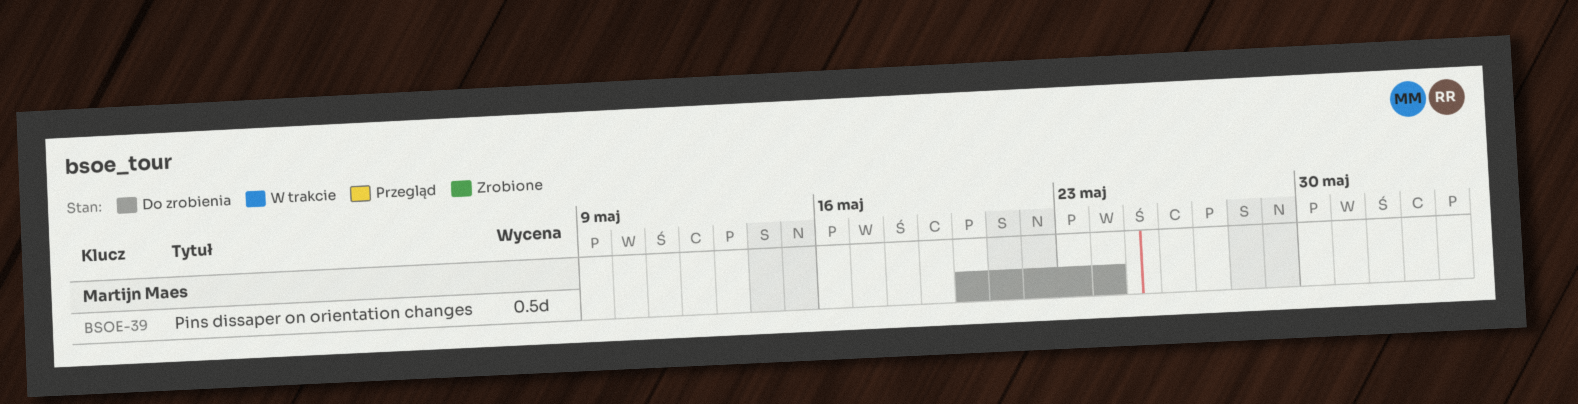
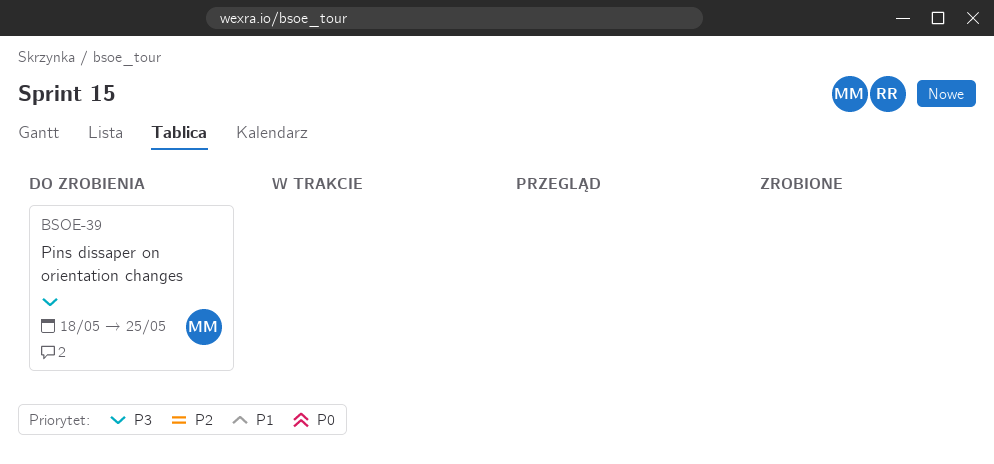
BSOE-39, start: May 20 -> May 18
BSOE-39, due: May 24 -> May 25

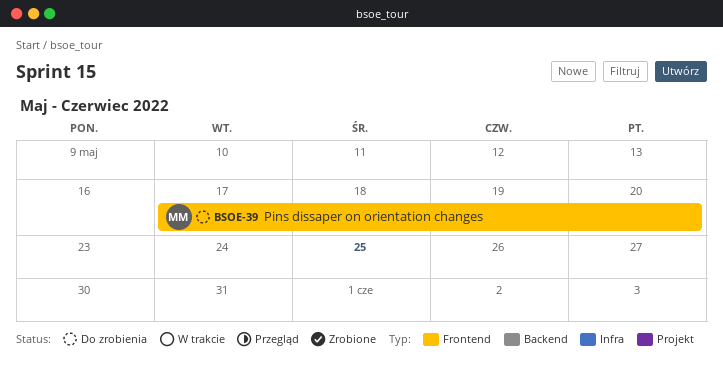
BSOE-39, start: May 18 -> May 17
BSOE-39, due: May 25 -> May 20

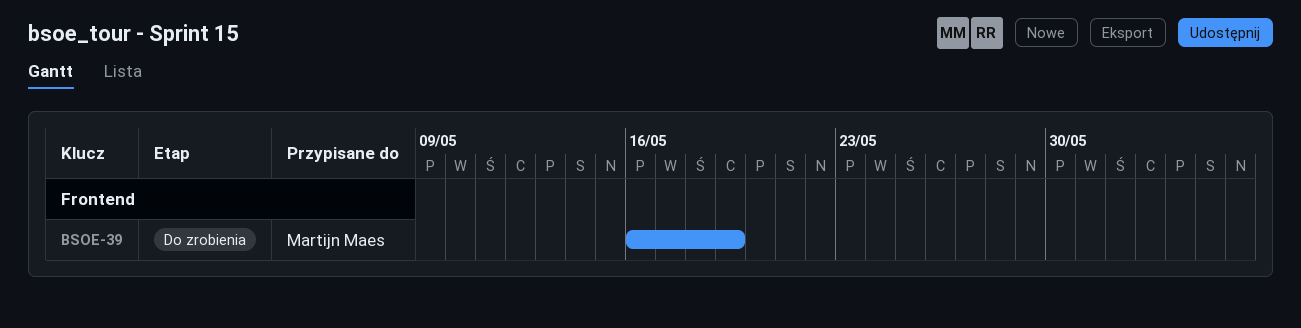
BSOE-39, start: May 17 -> May 16
BSOE-39, due: May 20 -> May 19

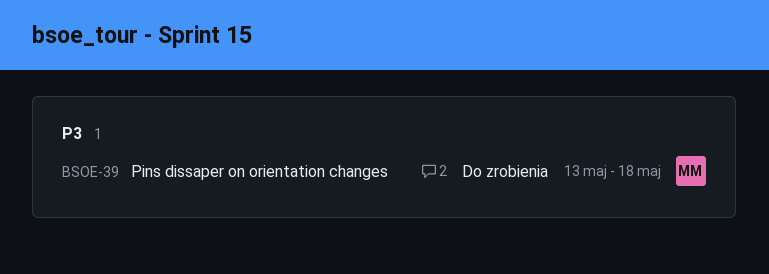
BSOE-39, start: May 16 -> May 13
BSOE-39, due: May 19 -> May 18

